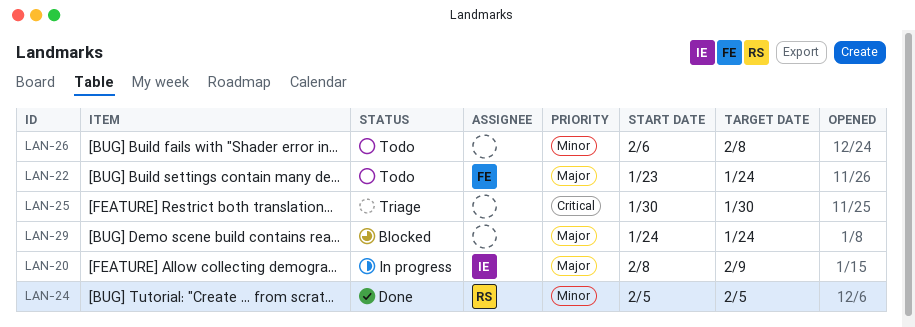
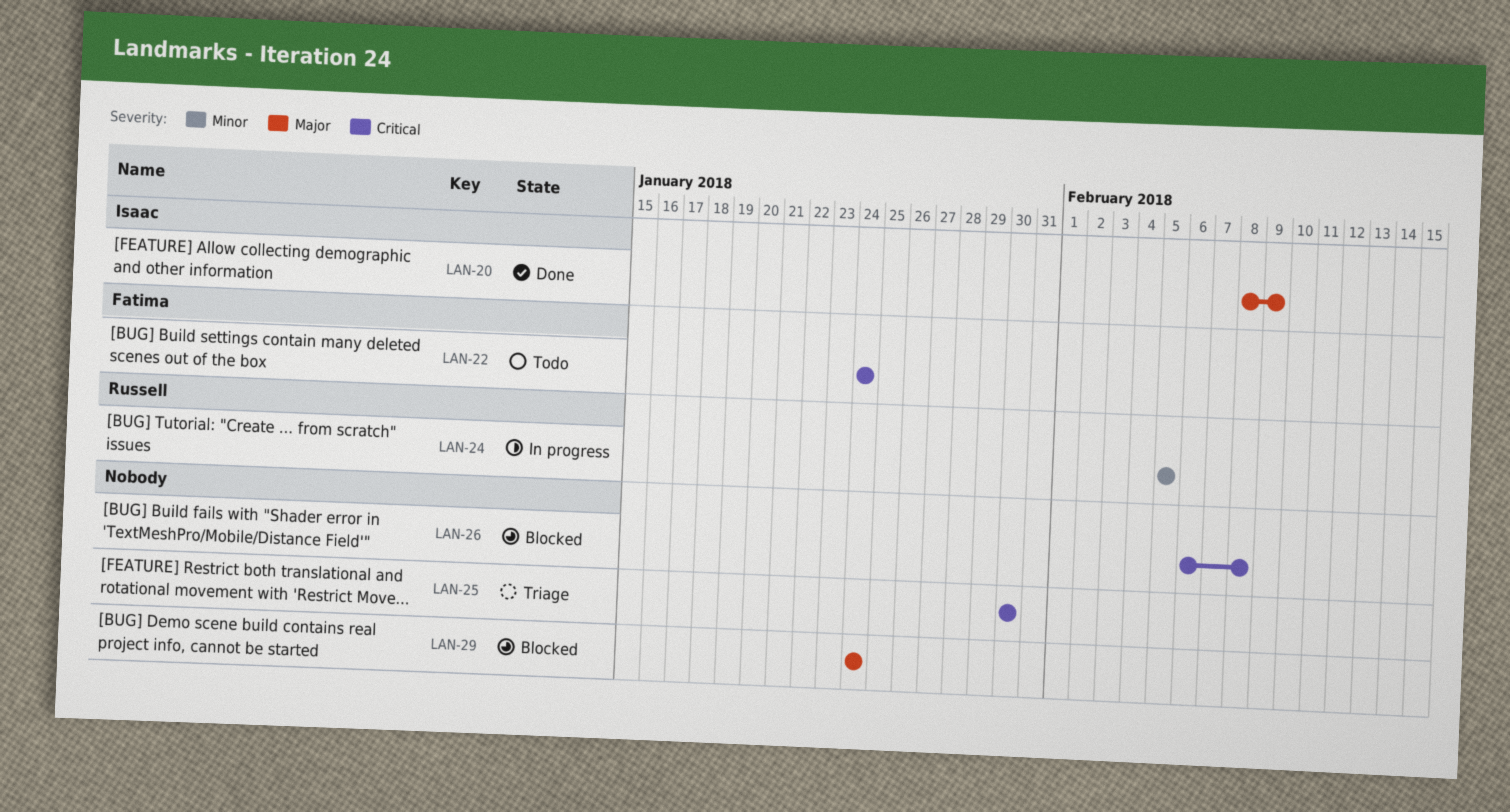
LAN-20, status: In progress -> Done
LAN-22, priority: Major -> Critical
LAN-22, start: Jan 23 -> Jan 24
LAN-24, status: Done -> In progress
LAN-26, status: Todo -> Blocked
LAN-26, priority: Minor -> Critical

